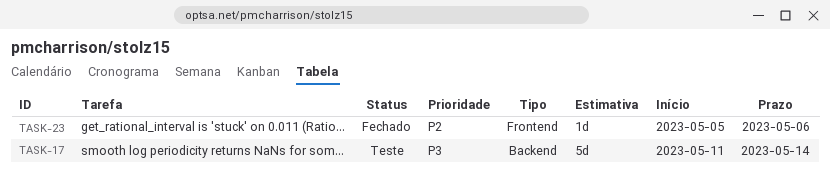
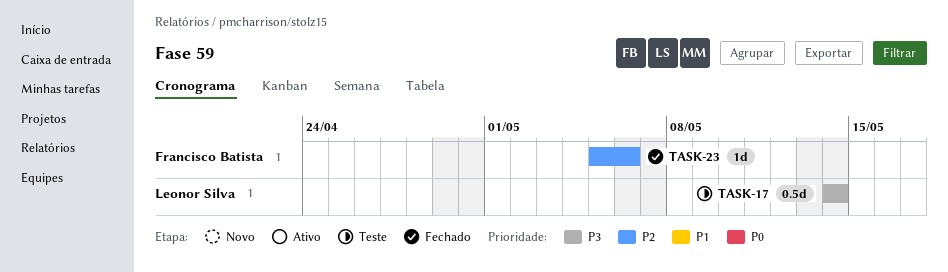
TASK-17, estimate: 5d -> 0.5d
TASK-17, start: May 11 -> May 14

